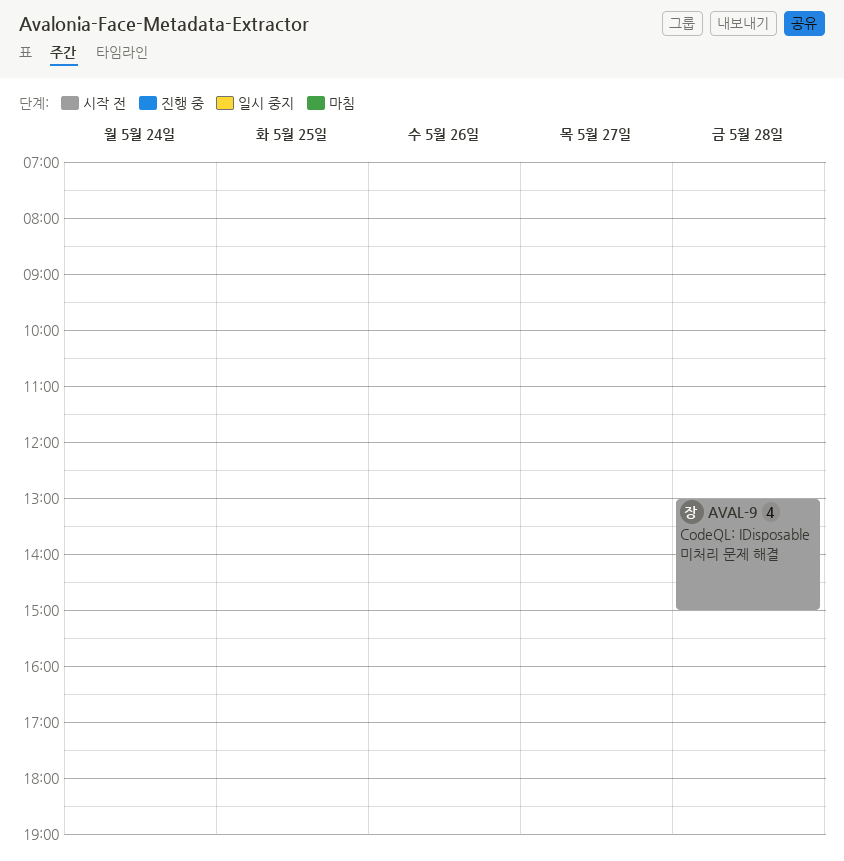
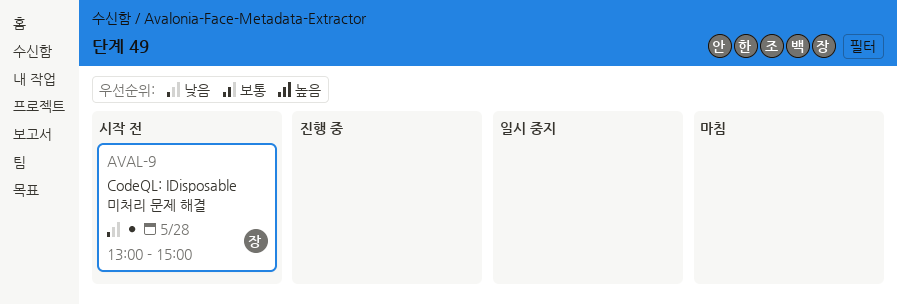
AVAL-9, estimate: 4 -> 1

